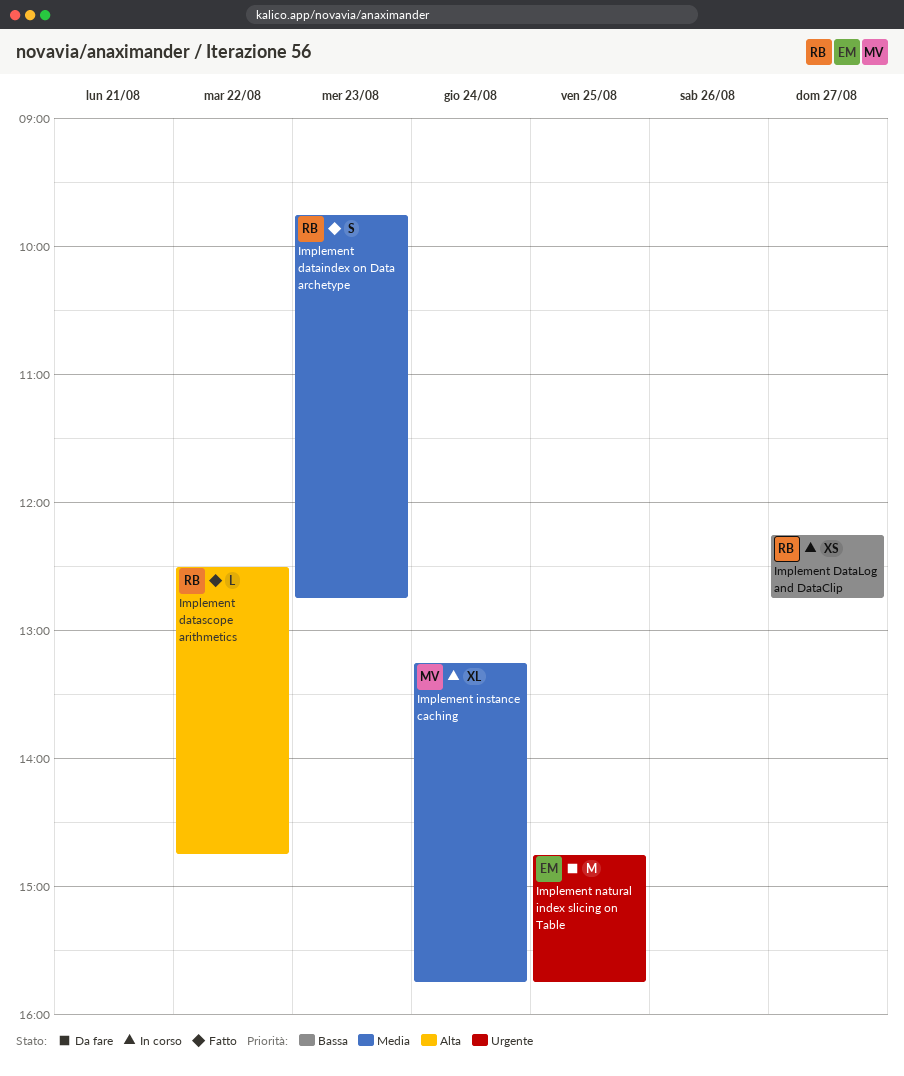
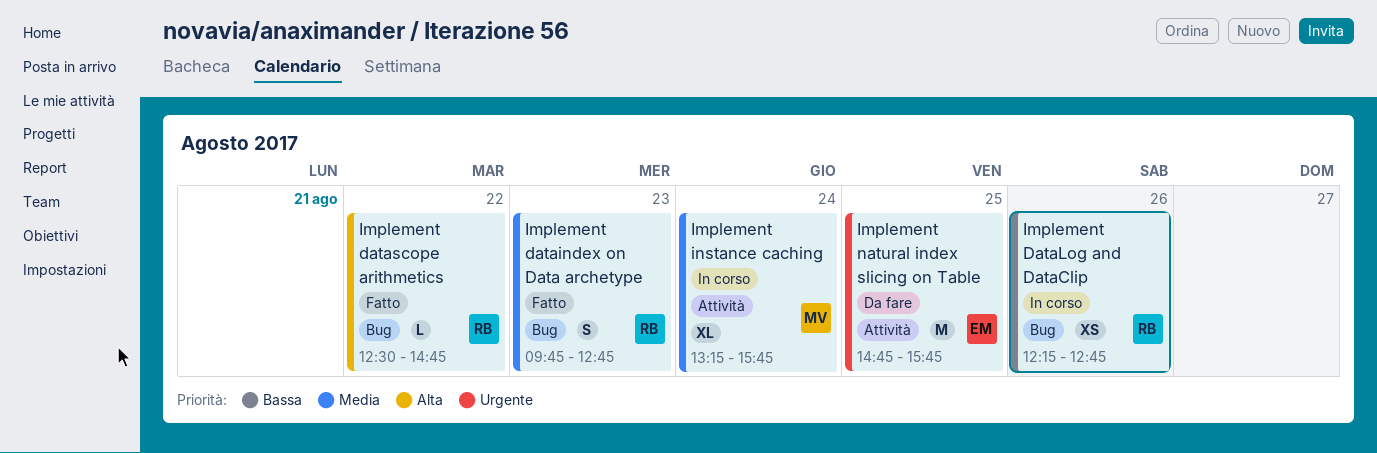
Implement DataLog and DataClip, day: Aug 27 -> Aug 26

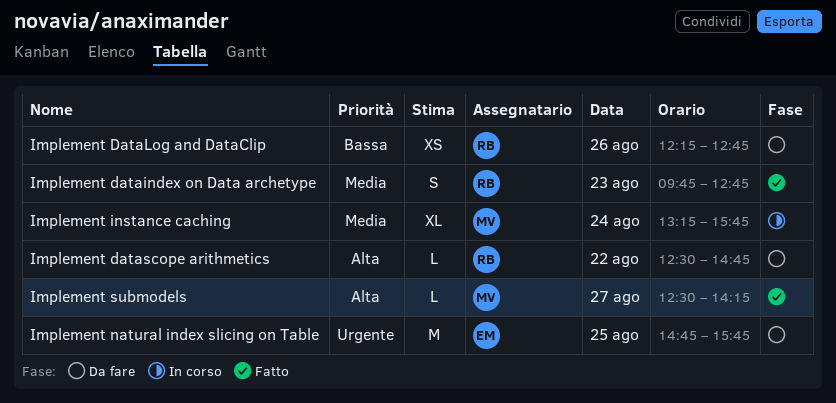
Implement DataLog and DataClip, status: In corso -> Da fare
Implement datascope arithmetics, status: Fatto -> Da fare
Implement submodels: none -> present

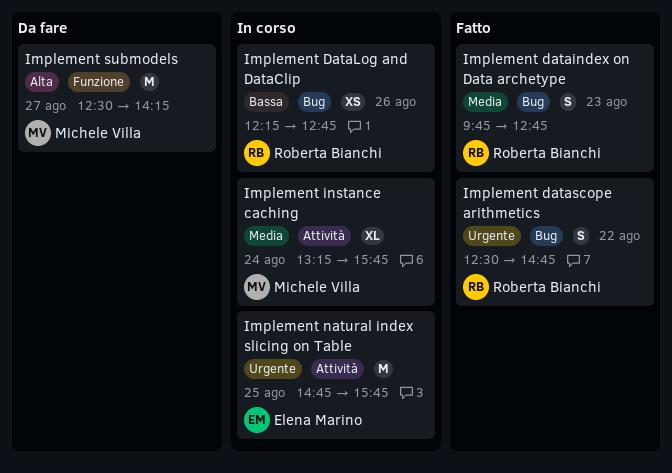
Implement DataLog and DataClip, status: Da fare -> In corso
Implement datascope arithmetics, status: Da fare -> Fatto
Implement datascope arithmetics, priority: Alta -> Urgente
Implement datascope arithmetics, estimate: L -> S
Implement natural index slicing on Table, status: Da fare -> In corso
Implement submodels, status: Fatto -> Da fare
Implement submodels, estimate: L -> M

